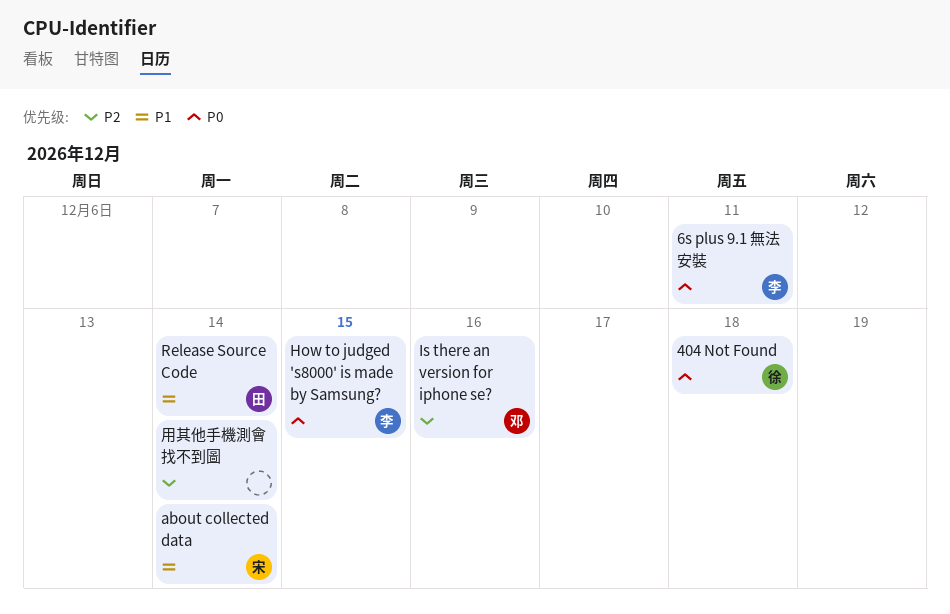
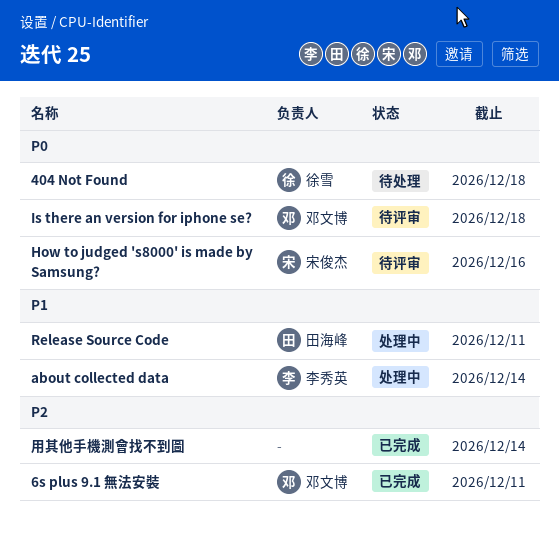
6s plus 9.1 無法安裝, owner: 李秀英 -> 邓文博
6s plus 9.1 無法安裝, priority: P0 -> P2
about collected data, owner: 宋俊杰 -> 李秀英
How to judged 's8000' is made by Samsung?, owner: 李秀英 -> 宋俊杰
How to judged 's8000' is made by Samsung?, due: Dec 15 -> Dec 16
Is there an version for iphone se?, priority: P2 -> P0
Is there an version for iphone se?, due: Dec 16 -> Dec 18
Release Source Code, due: Dec 14 -> Dec 11

